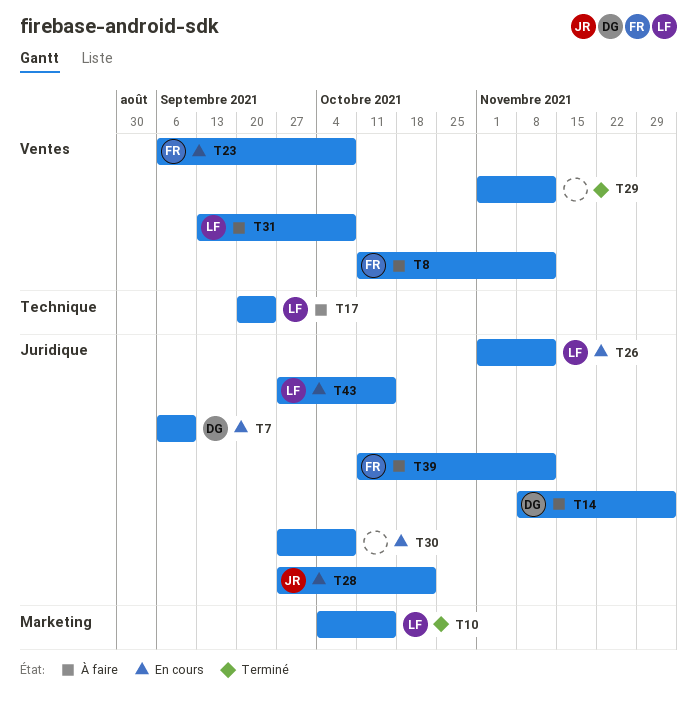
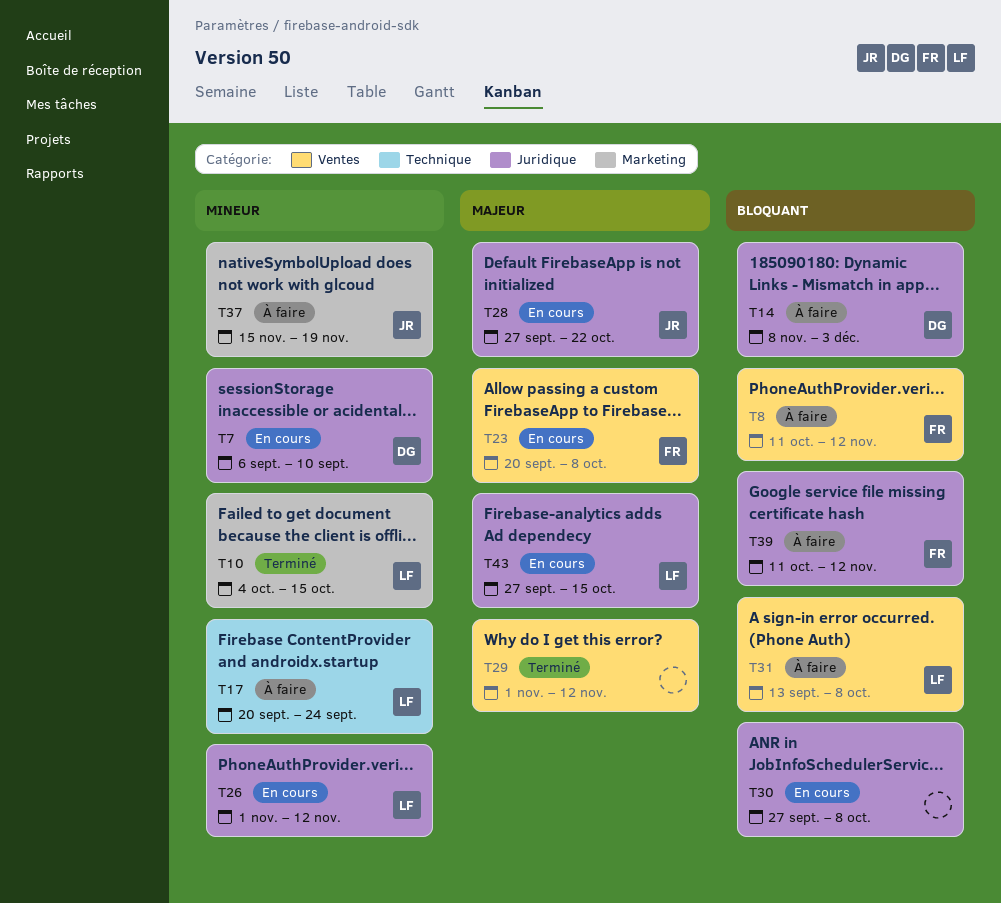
T23, start: Sep 6 -> Sep 20
T37: none -> present

